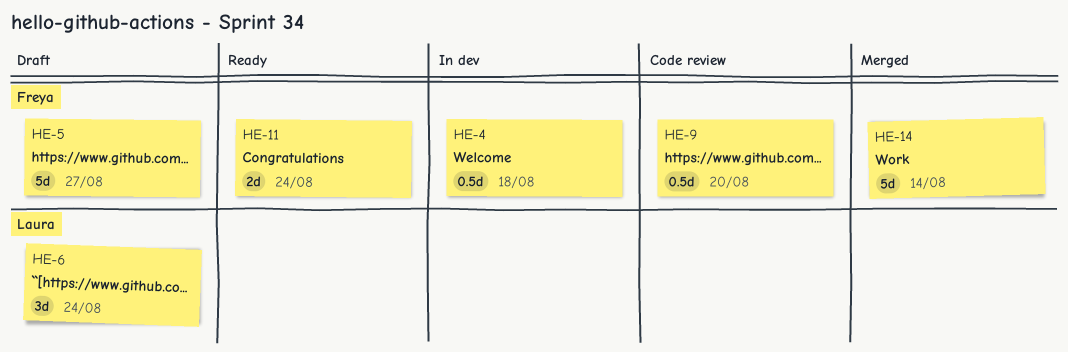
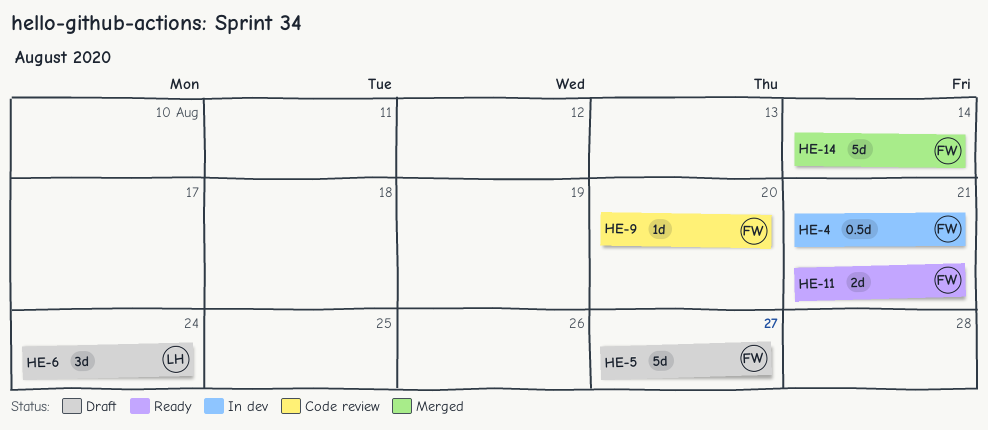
HE-4, due: Aug 18 -> Aug 21
HE-9, estimate: 0.5d -> 1d
HE-11, due: Aug 24 -> Aug 21

